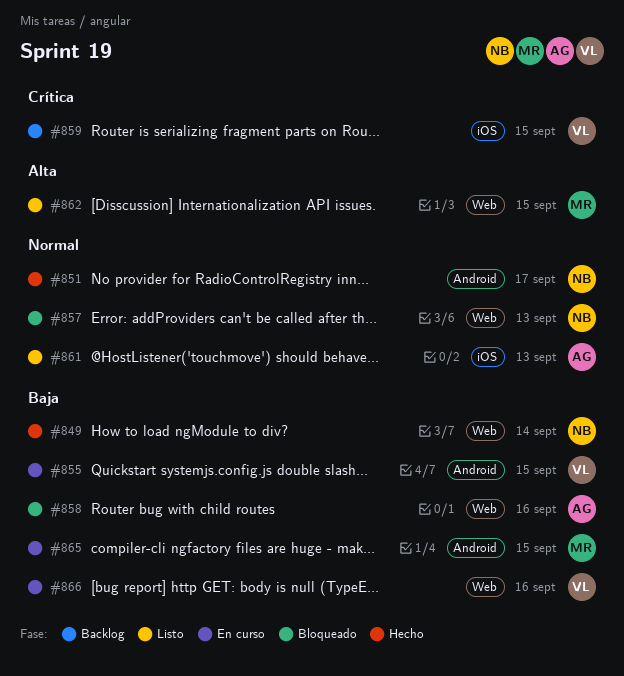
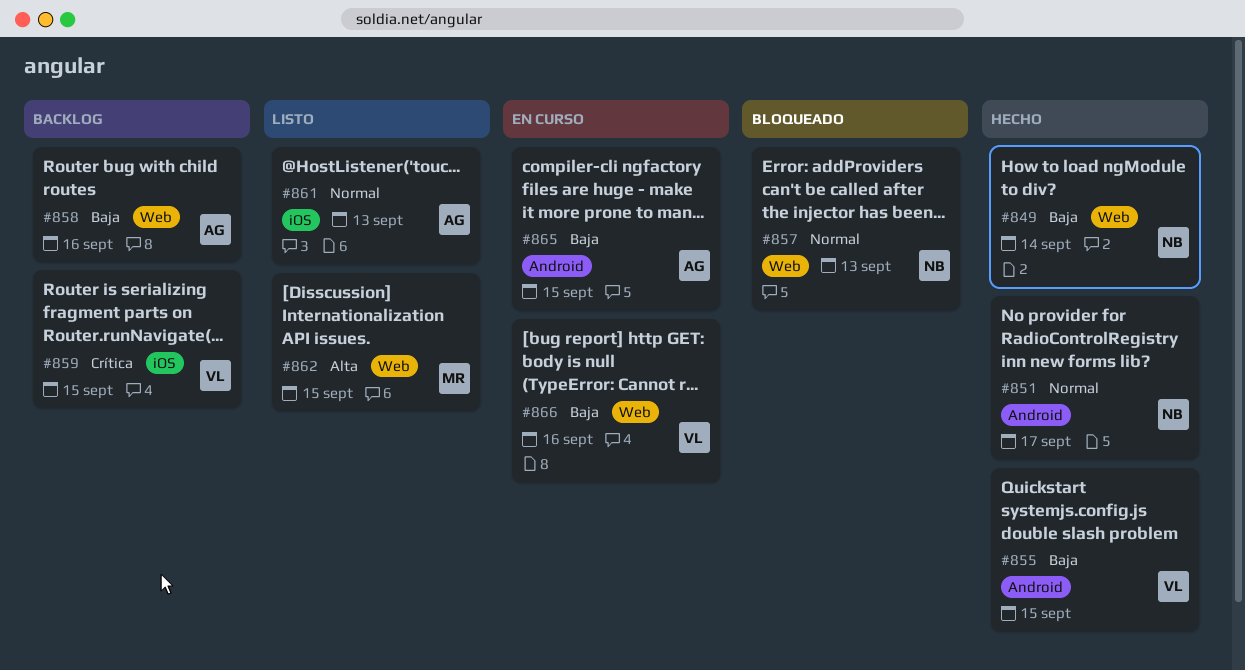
#855, status: En curso -> Hecho
#858, status: Bloqueado -> Backlog
#865, owner: MR -> AG

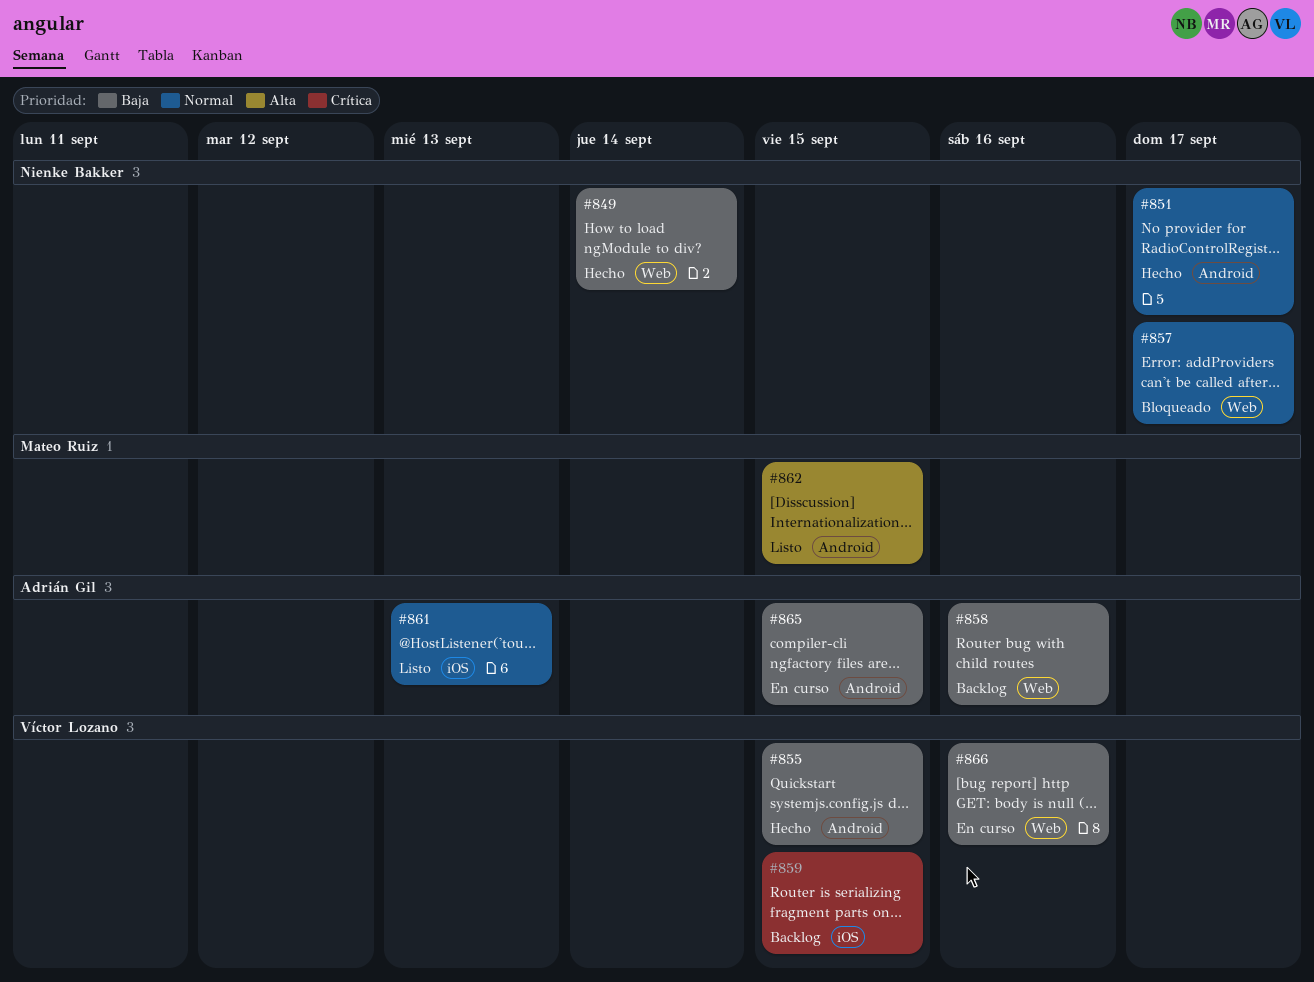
#857, due: Sep 13 -> Sep 17
#862, label: Web -> Android

